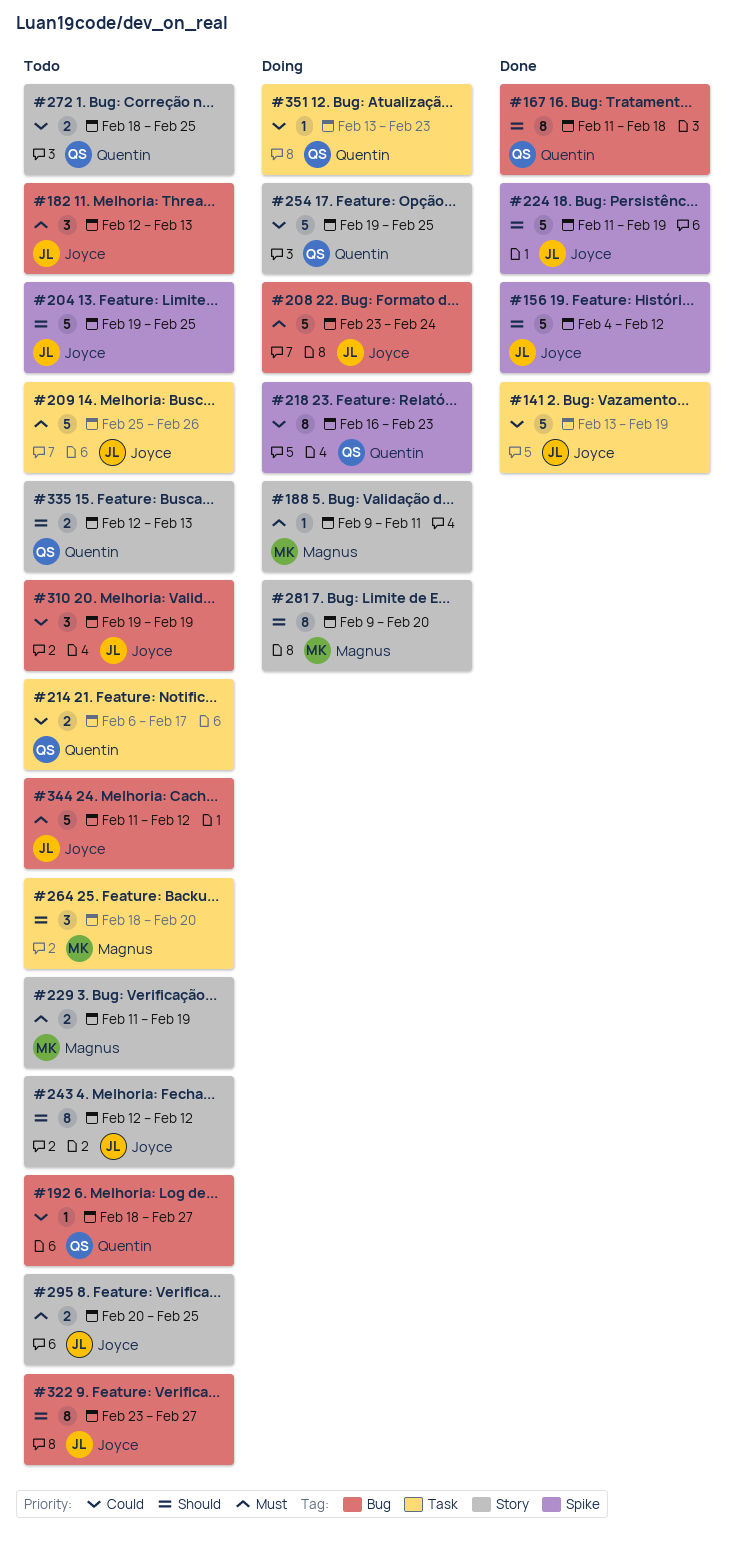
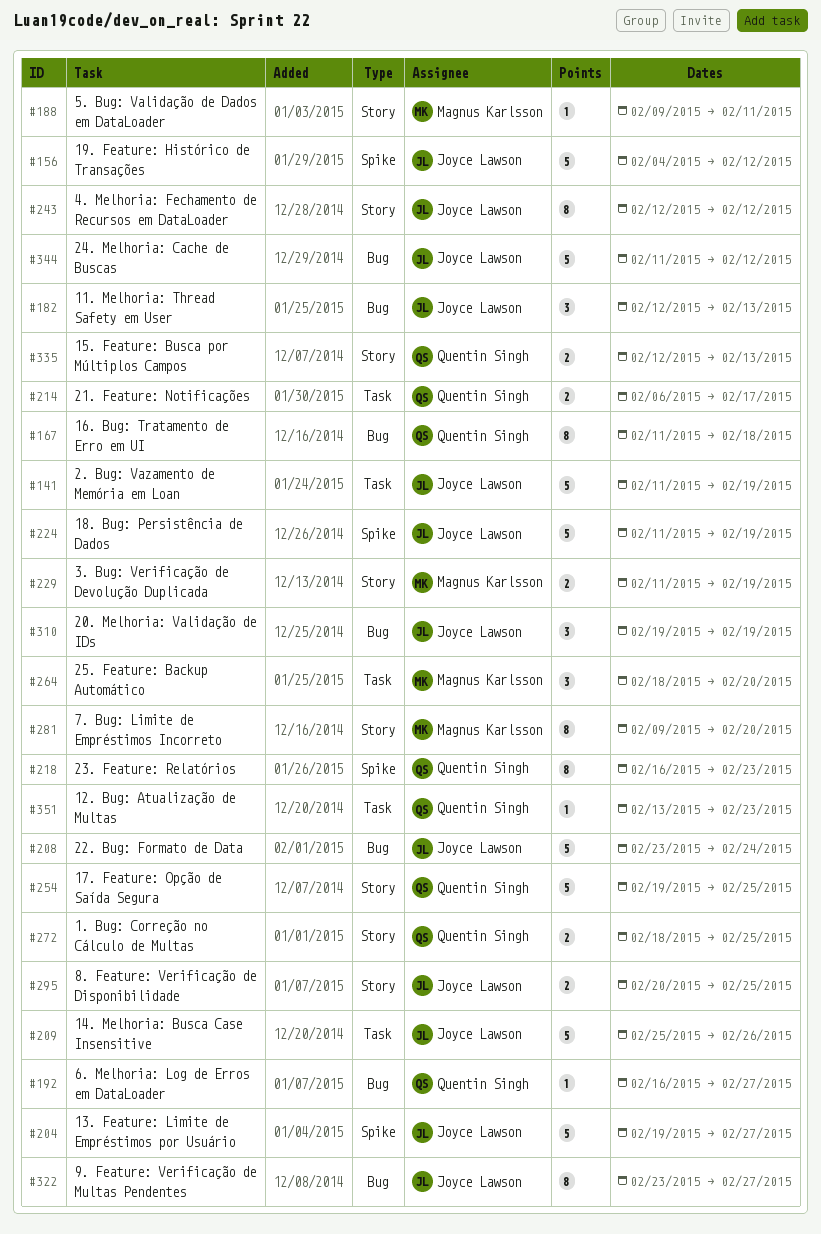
#141, start: Feb 13 -> Feb 11
#192, start: Feb 18 -> Feb 16
#204, due: Feb 25 -> Feb 27

